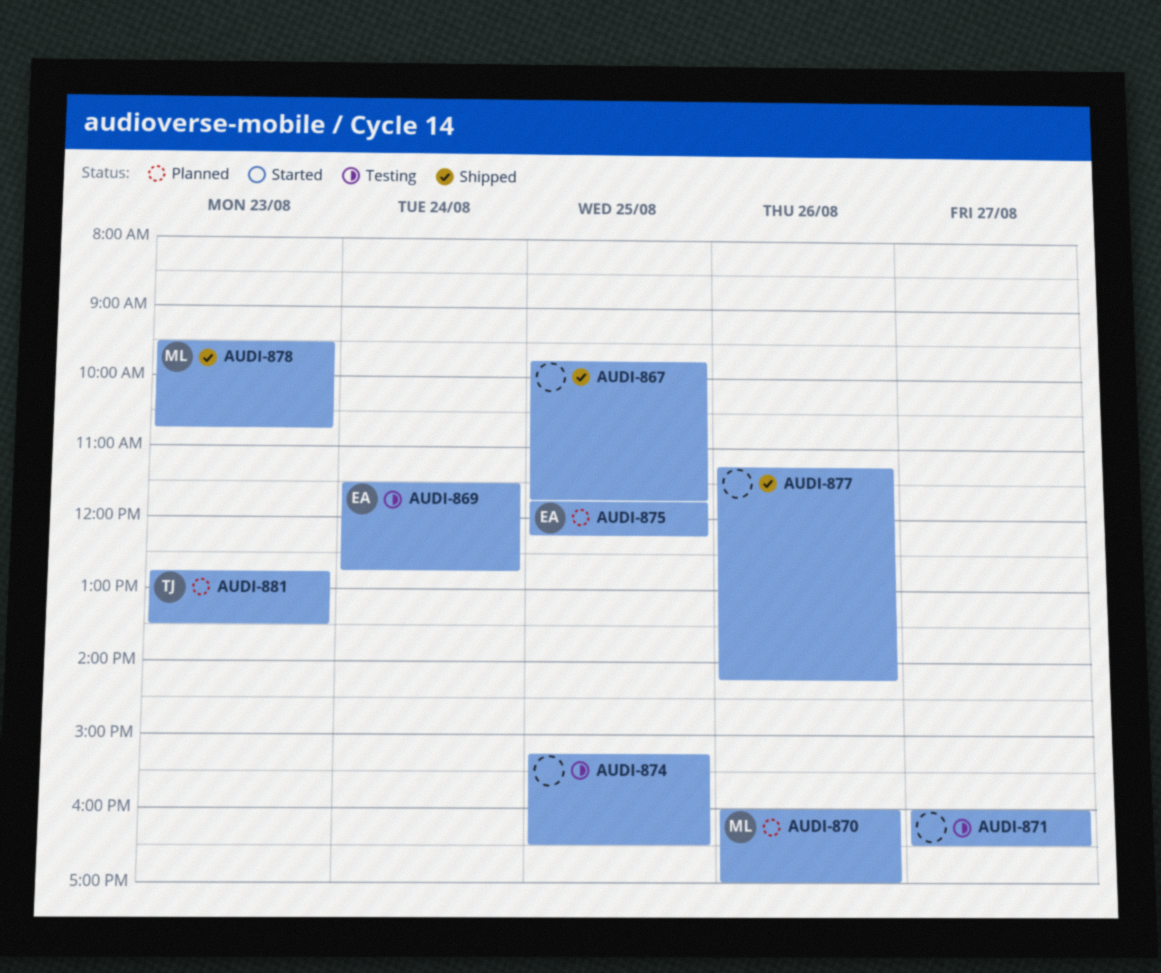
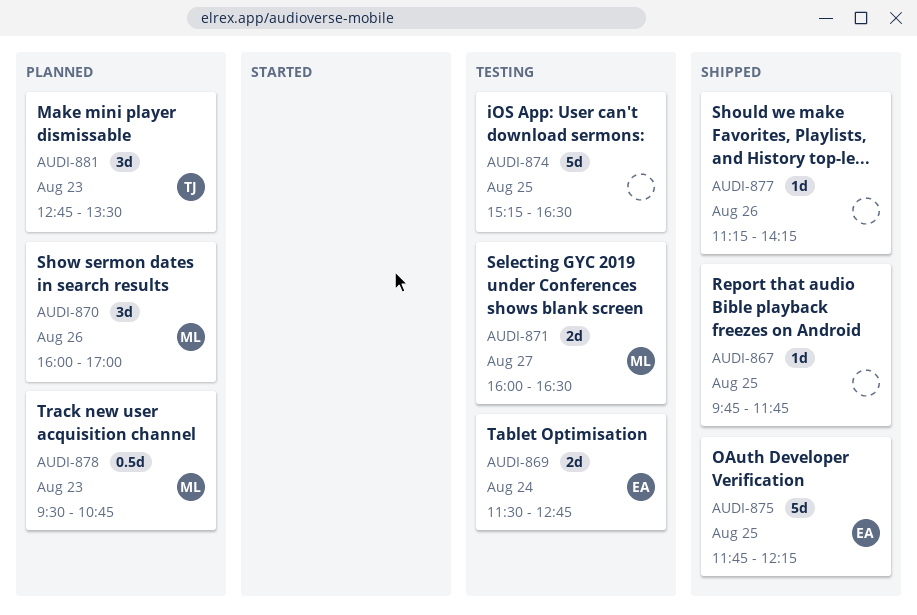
AUDI-871, owner: none -> ML
AUDI-875, status: Planned -> Shipped
AUDI-878, status: Shipped -> Planned

